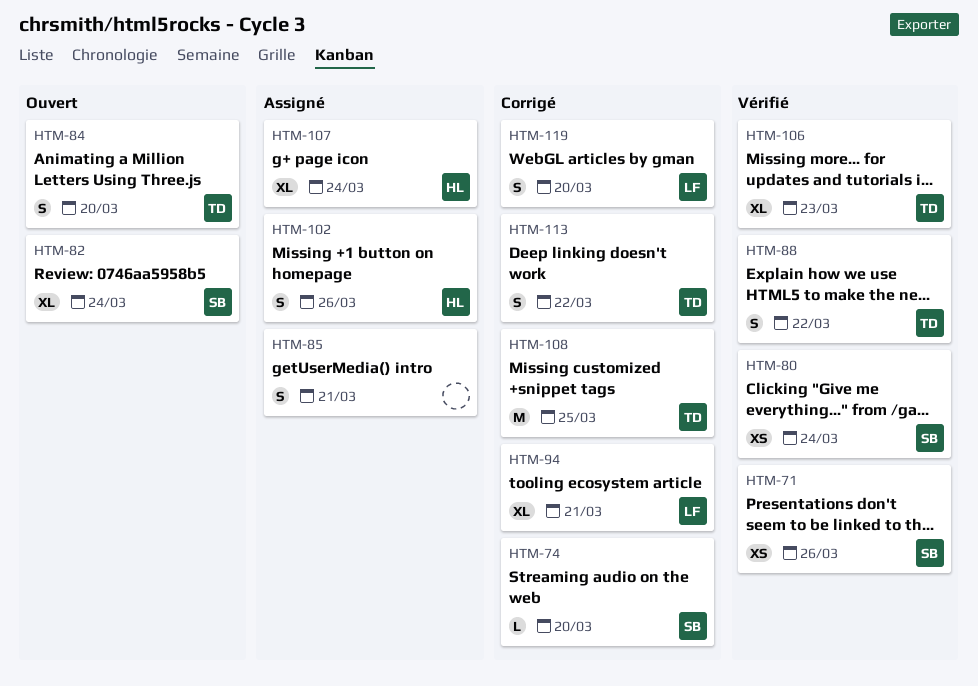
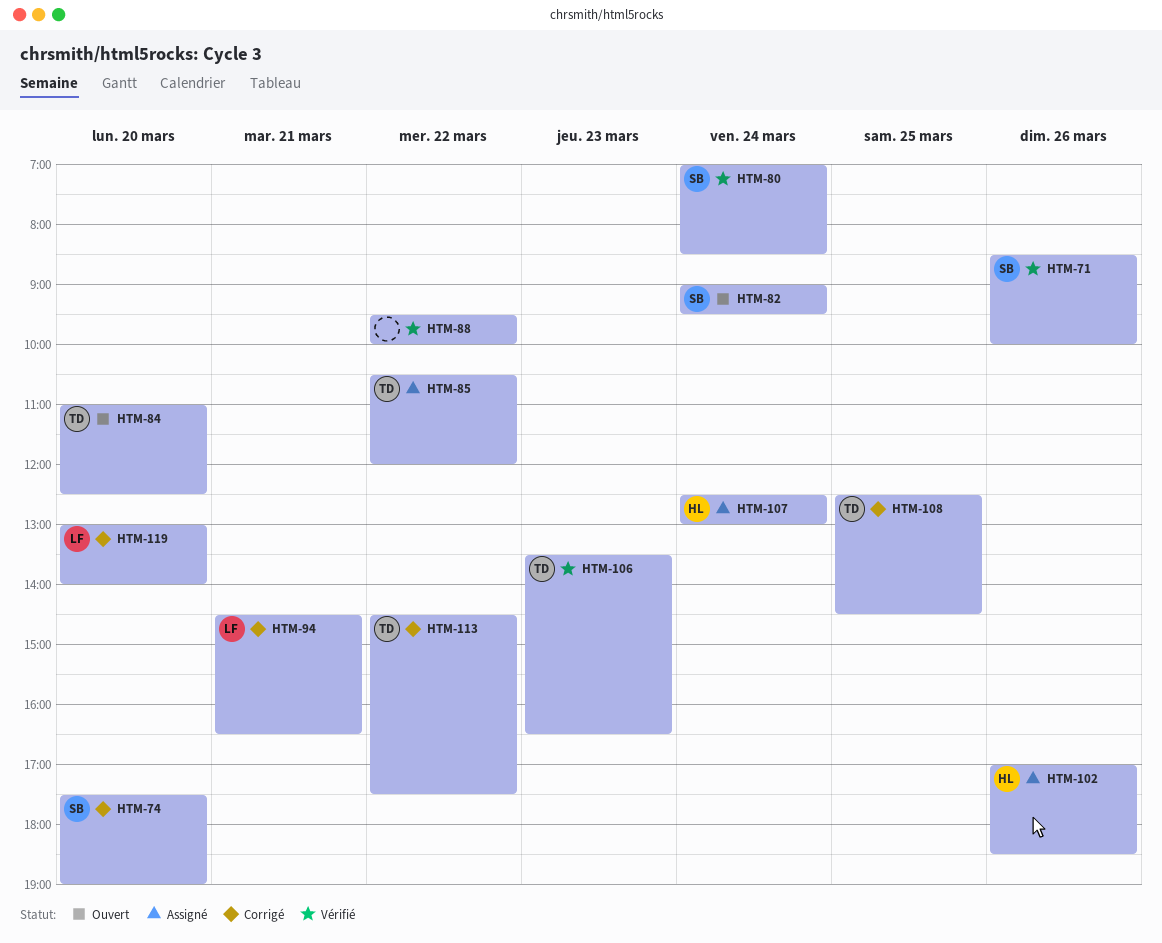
HTM-85, owner: none -> TD
HTM-85, day: Mar 21 -> Mar 22
HTM-88, owner: TD -> none

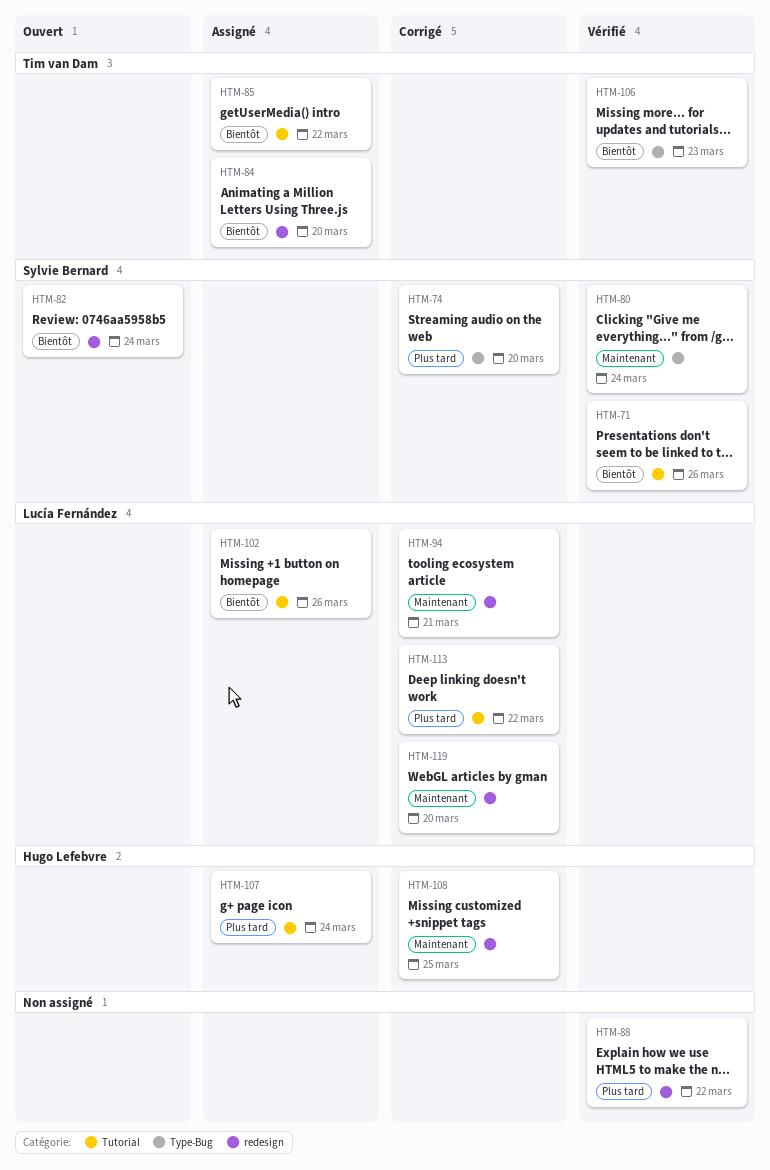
HTM-84, status: Ouvert -> Assigné
HTM-102, owner: Hugo Lefebvre -> Lucía Fernández
HTM-108, owner: Tim van Dam -> Hugo Lefebvre
HTM-113, owner: Tim van Dam -> Lucía Fernández

